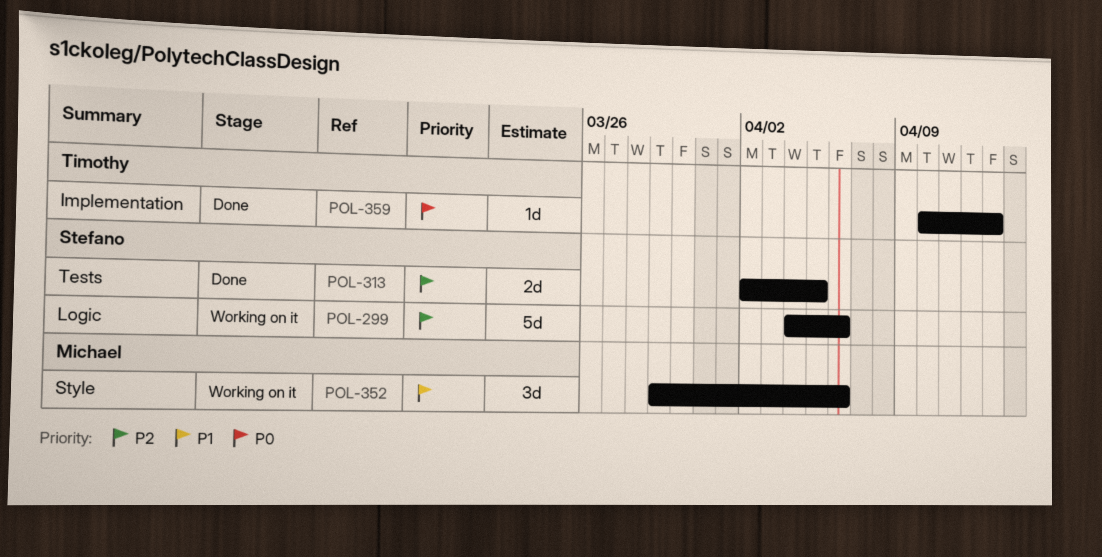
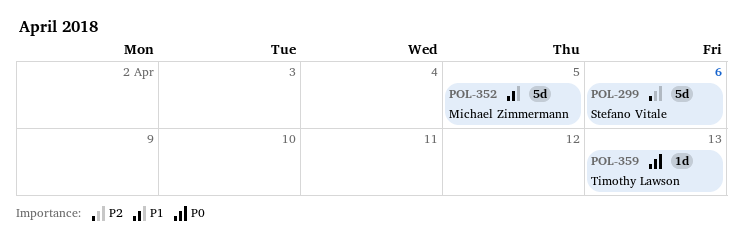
POL-313: present -> none
POL-352, estimate: 3d -> 5d
POL-352, due: Apr 6 -> Apr 5

